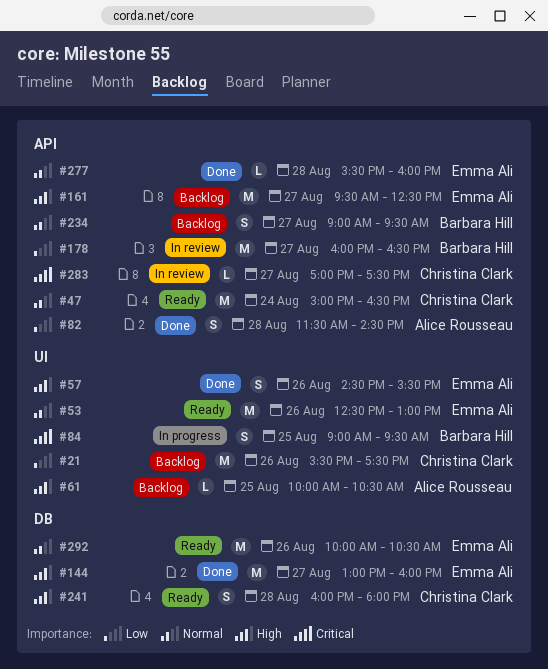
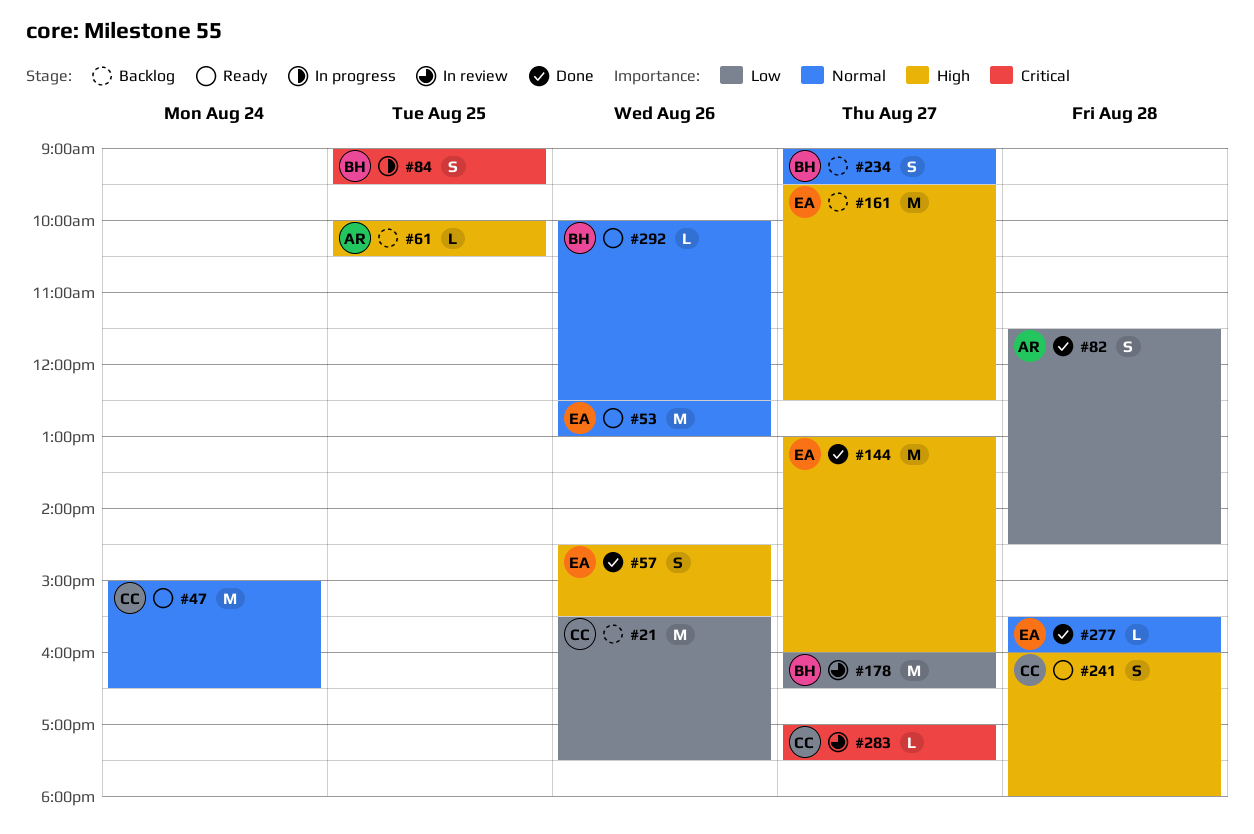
#292, owner: Emma Ali -> Barbara Hill
#292, estimate: M -> L
#292, ends: 10:30 -> 12:30

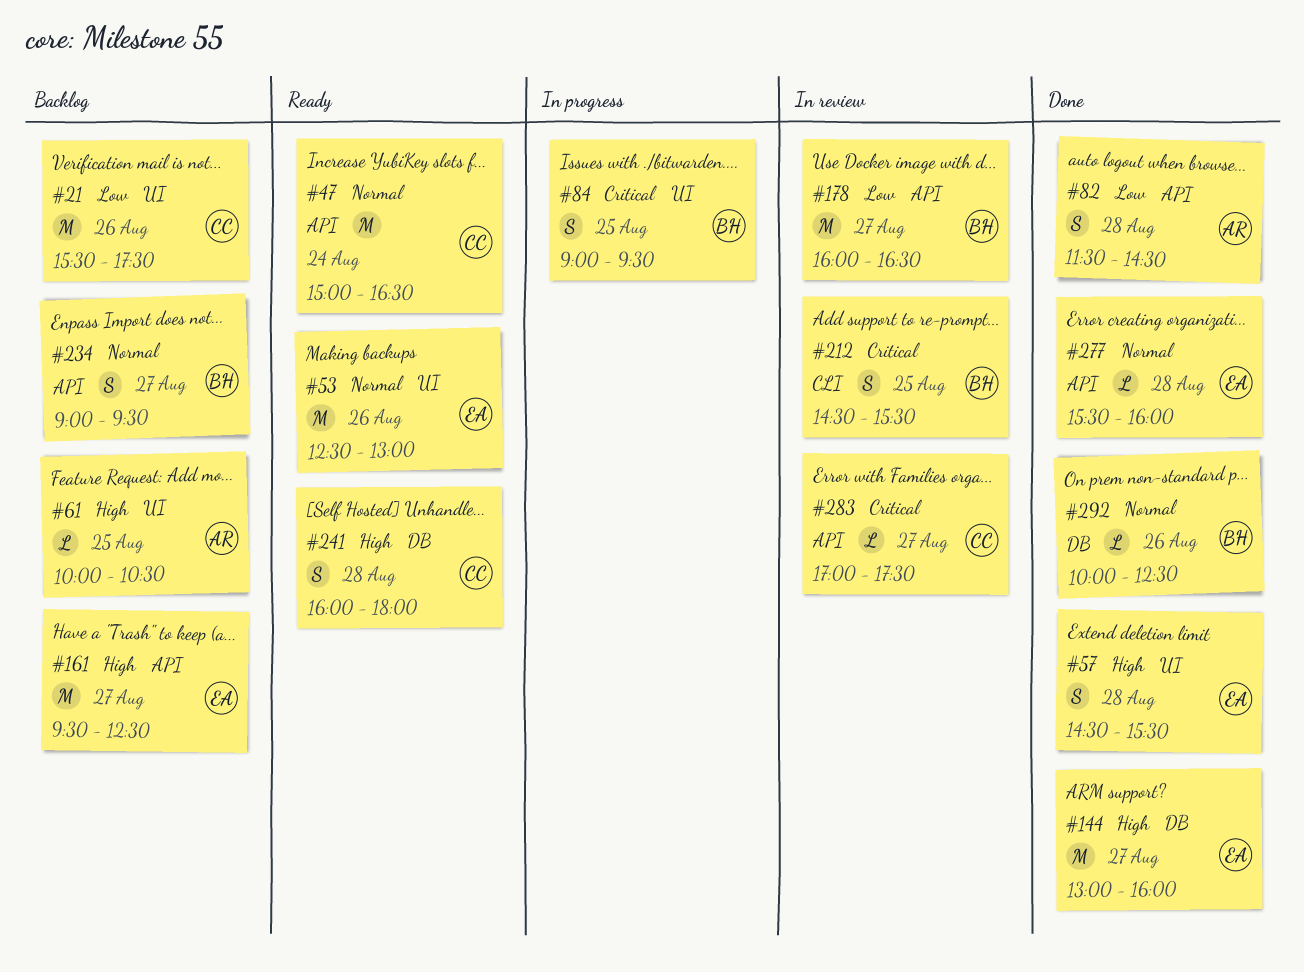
#57, day: Aug 26 -> Aug 28
#212: none -> present
#292, status: Ready -> Done

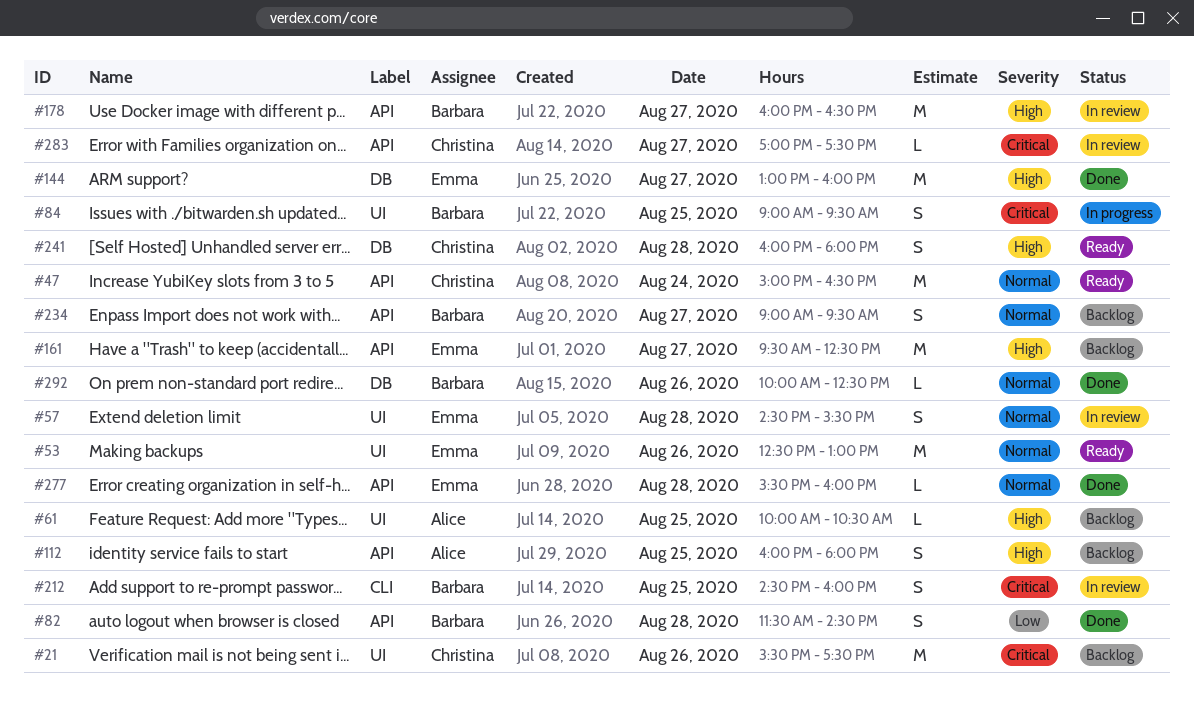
#21, priority: Low -> Critical
#57, status: Done -> In review
#57, priority: High -> Normal
#82, owner: Alice -> Barbara
#112: none -> present
#178, priority: Low -> High
#212, ends: 15:30 -> 16:00

